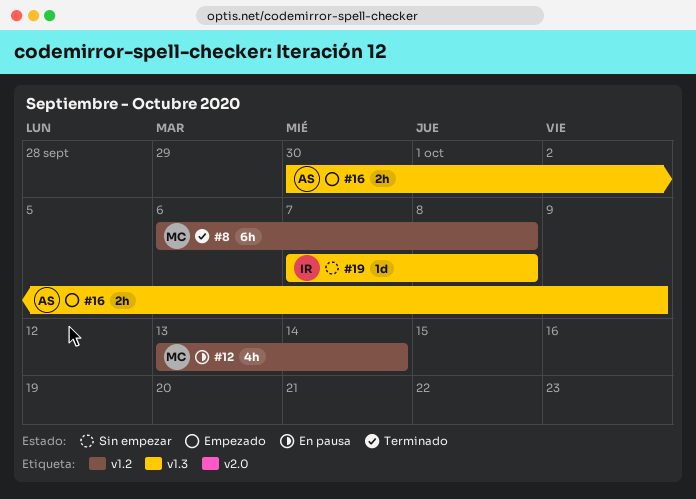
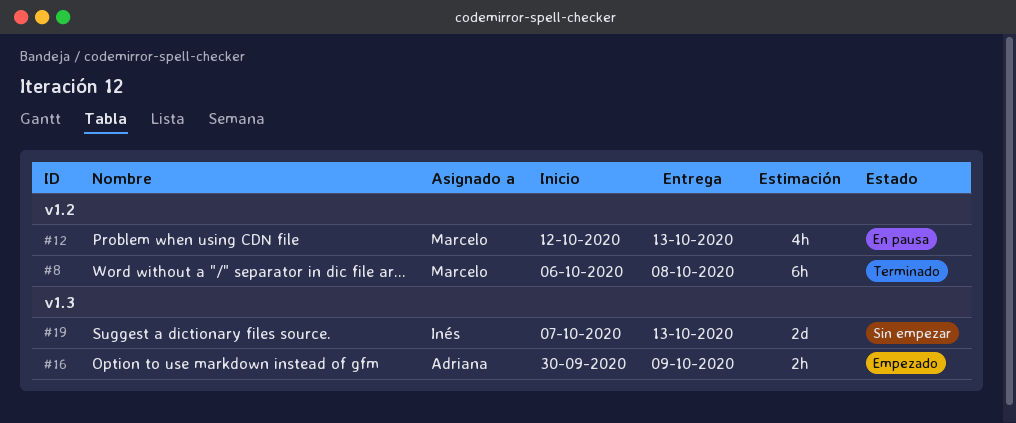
#12, start: Oct 13 -> Oct 12
#12, due: Oct 14 -> Oct 13
#19, estimate: 1d -> 2d
#19, due: Oct 8 -> Oct 13

